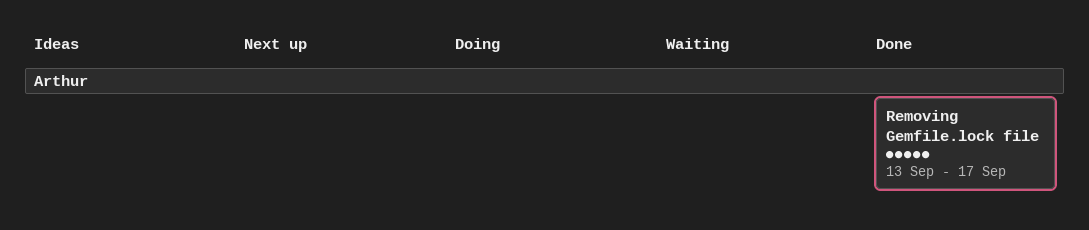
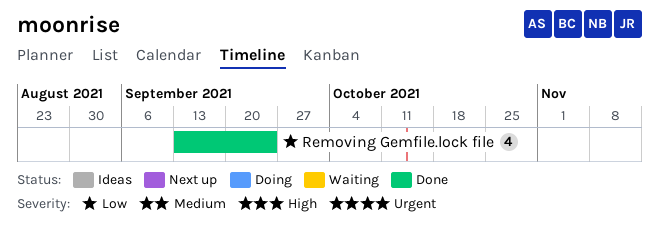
Removing Gemfile.lock file, estimate: 5 -> 4
Removing Gemfile.lock file, due: Sep 17 -> Sep 24

